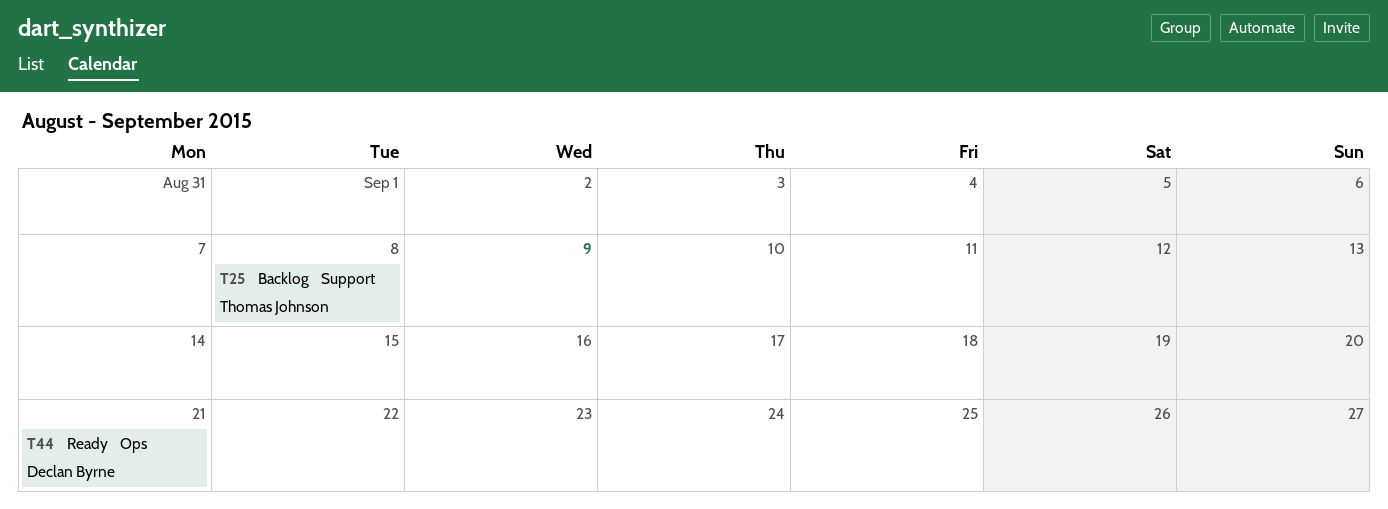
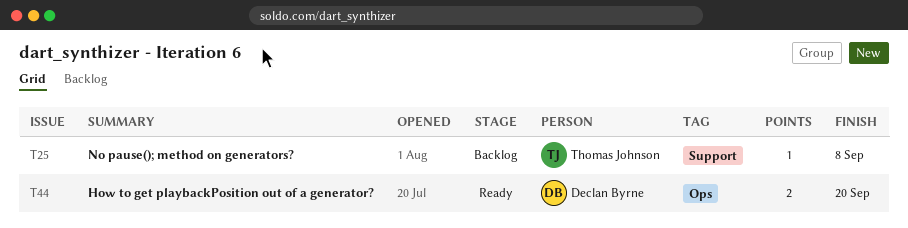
T44, due: Sep 21 -> Sep 20

